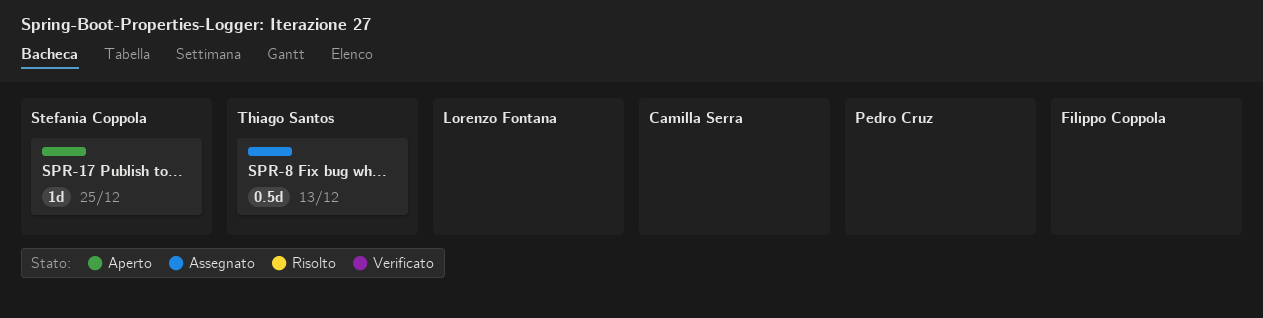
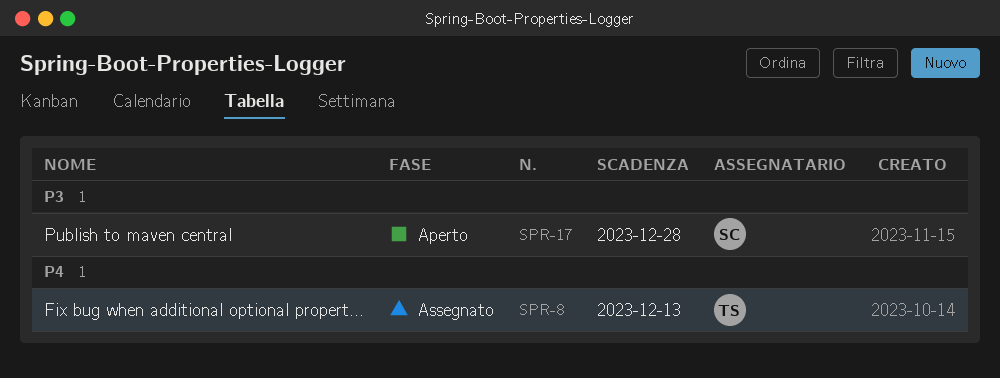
SPR-17, due: Dec 25 -> Dec 28

